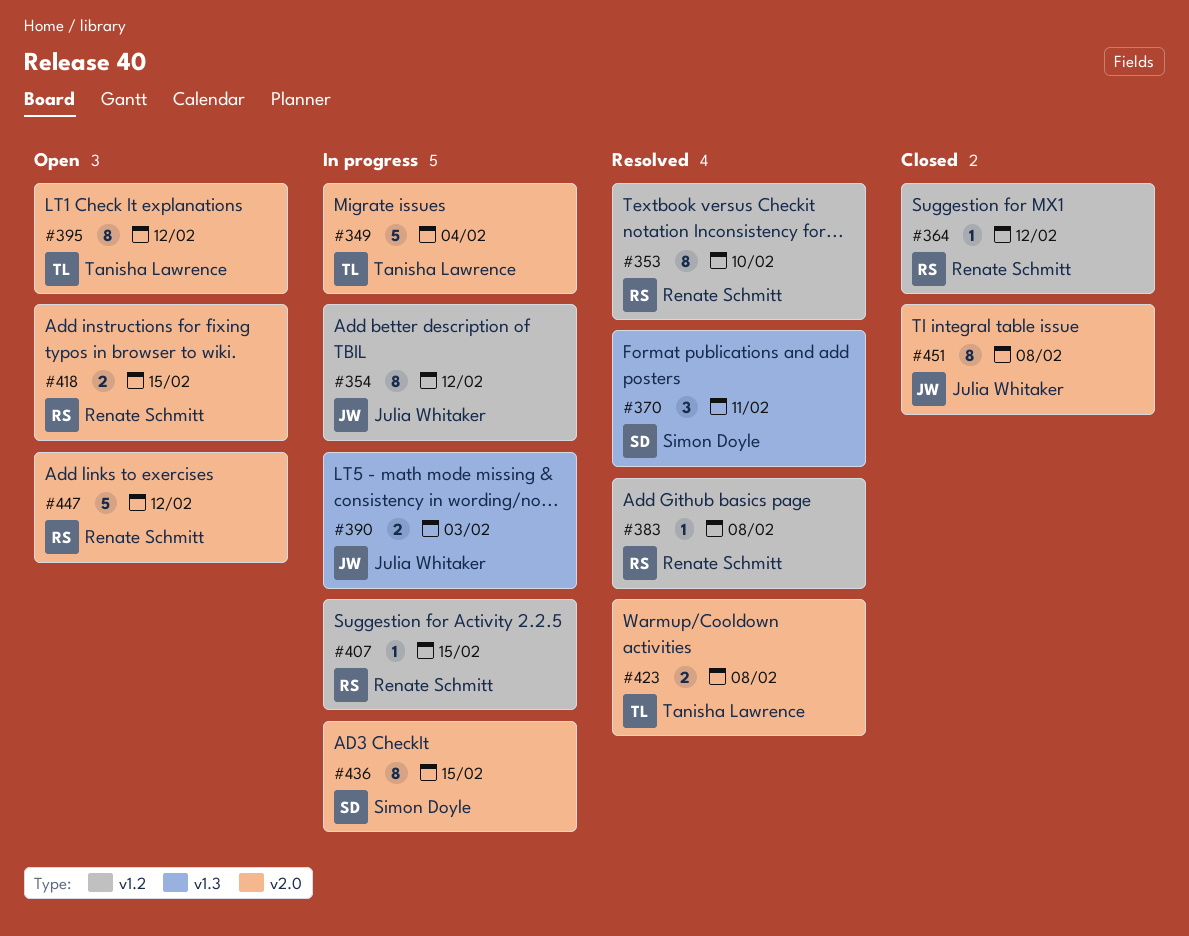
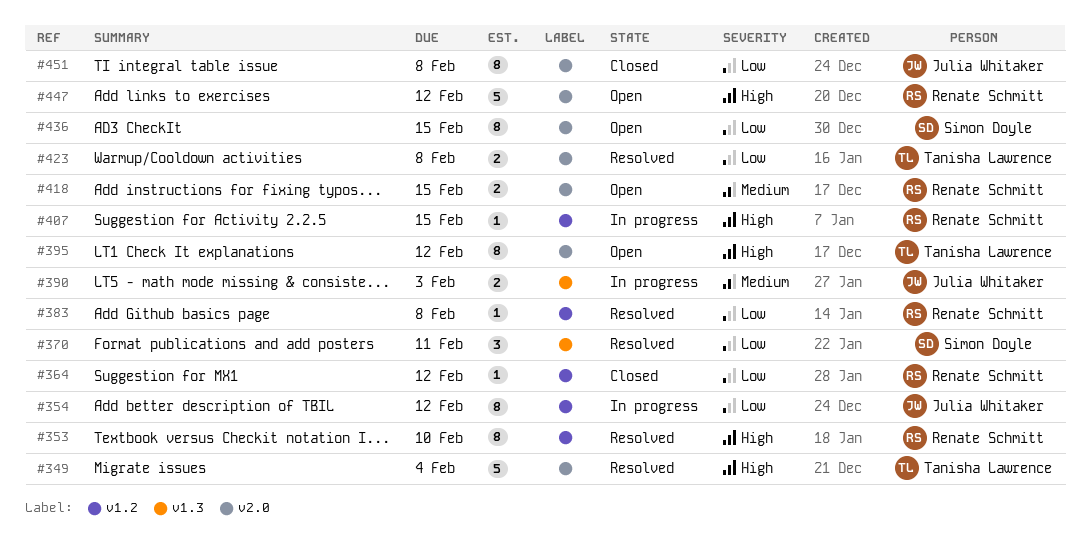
#349, status: In progress -> Resolved
#436, status: In progress -> Open

